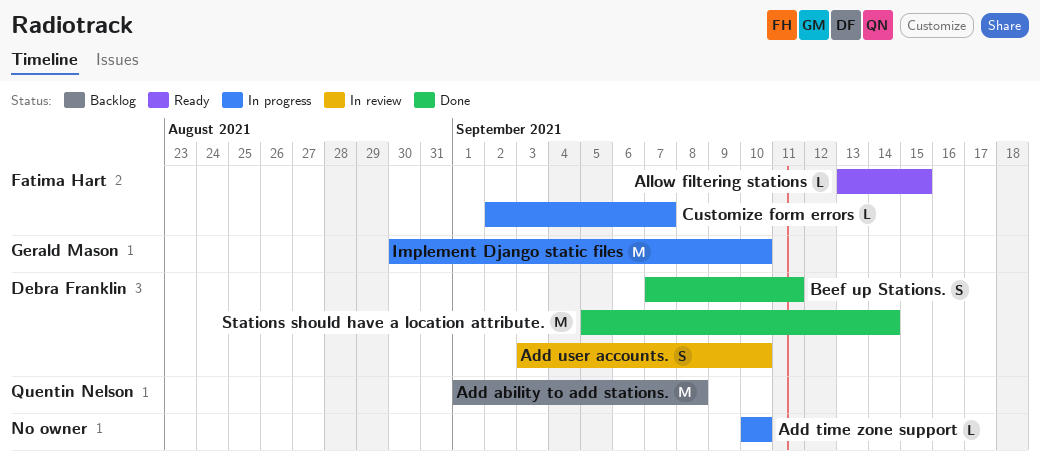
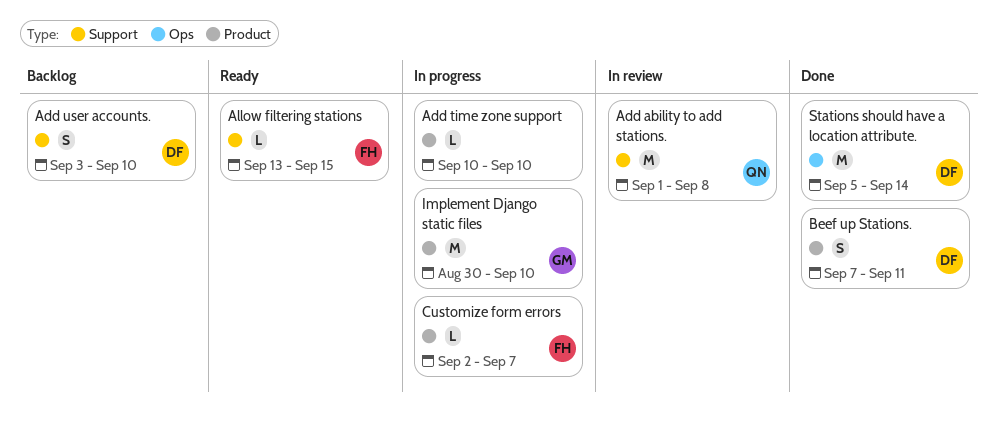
Add ability to add stations., status: Backlog -> In review
Add user accounts., status: In review -> Backlog

